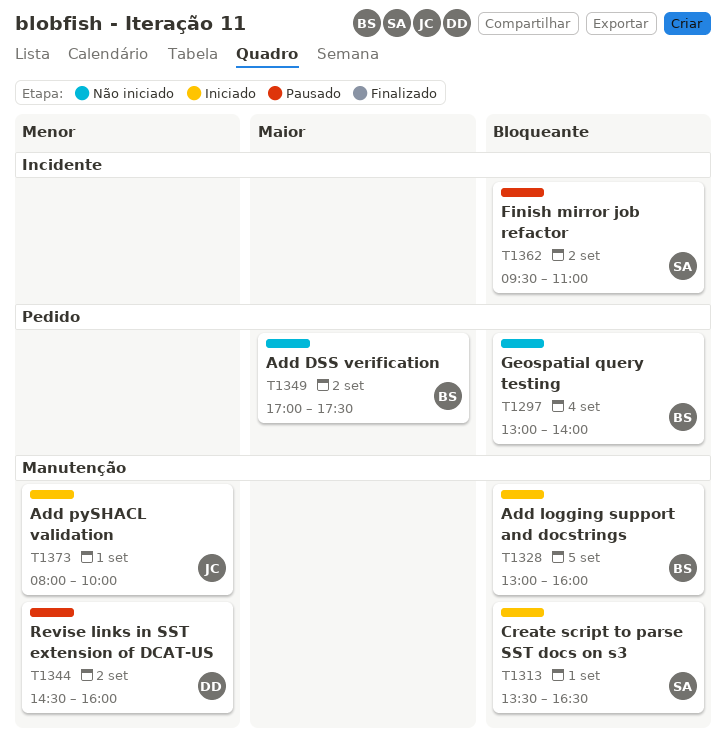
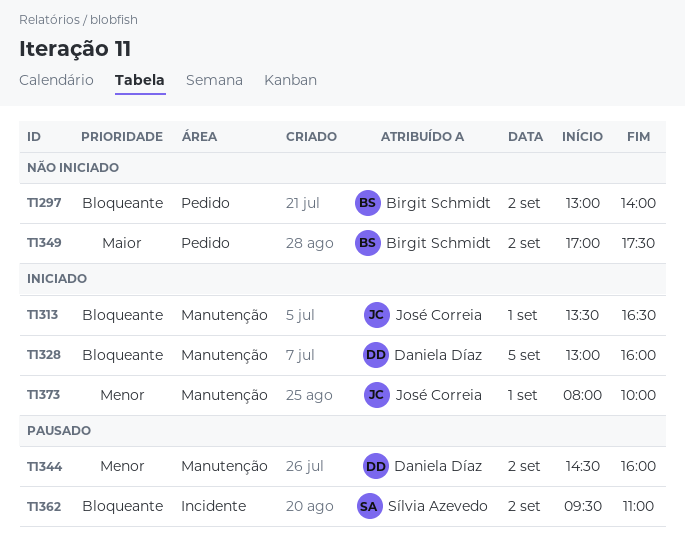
T1297, day: Sep 4 -> Sep 2
T1313, owner: Sílvia Azevedo -> José Correia
T1328, owner: Birgit Schmidt -> Daniela Díaz

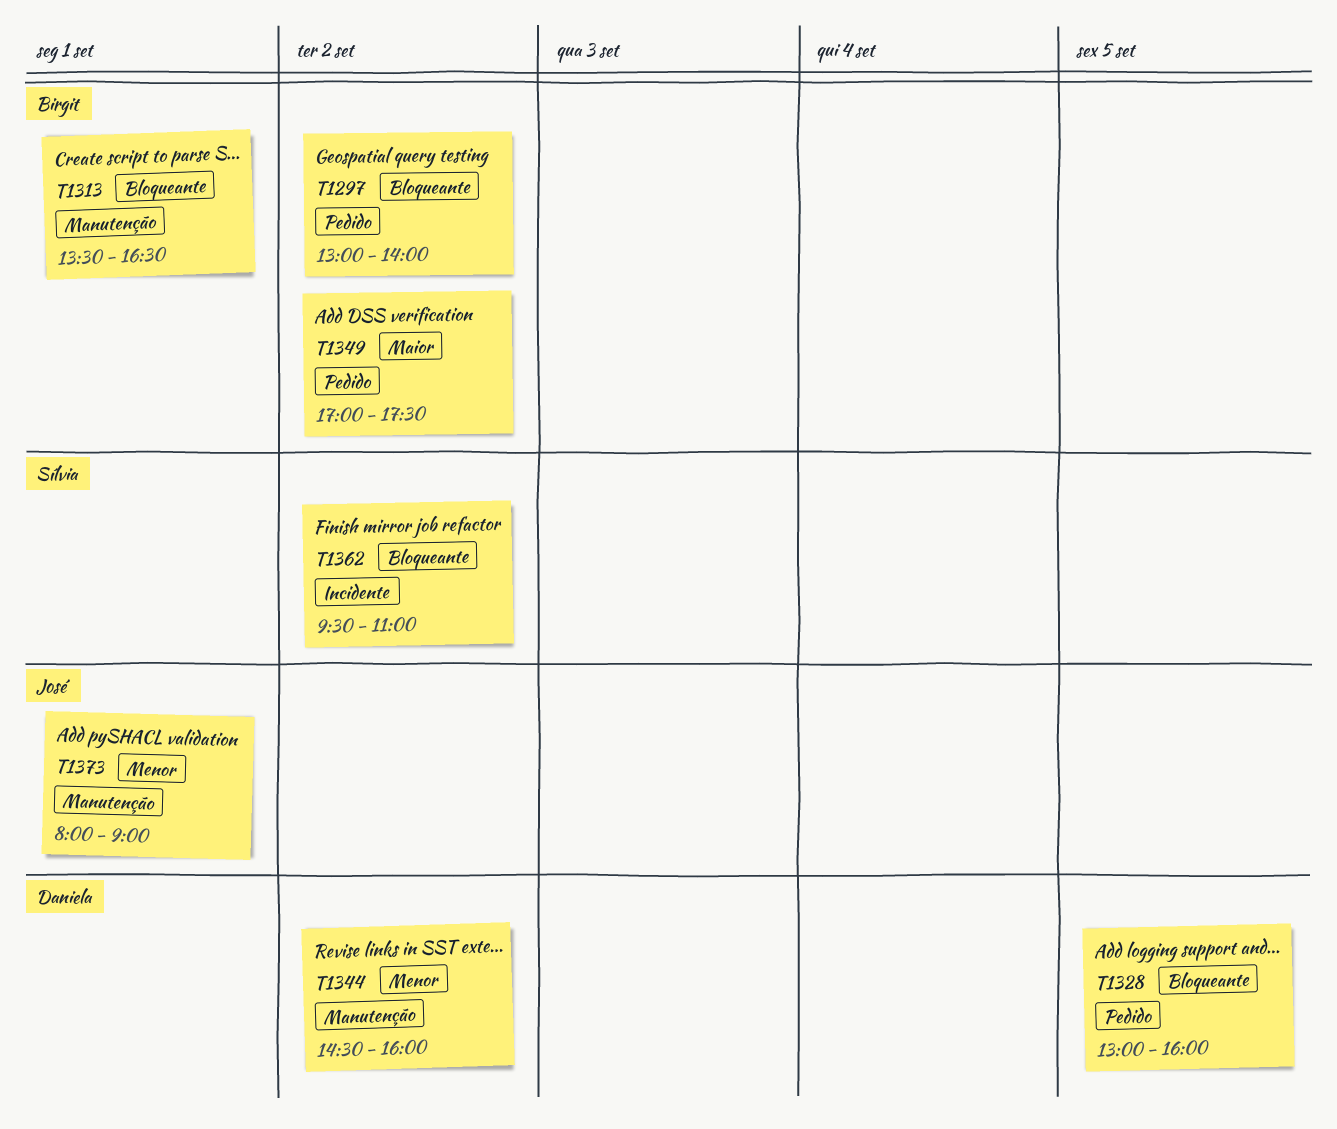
T1313, owner: José Correia -> Birgit Schmidt
T1328, label: Manutenção -> Pedido
T1373, ends: 10:00 -> 09:00

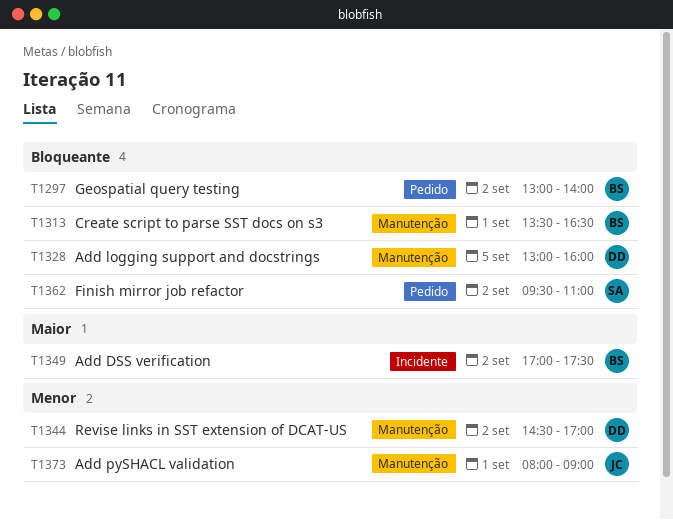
T1328, label: Pedido -> Manutenção
T1344, ends: 16:00 -> 17:00
T1349, label: Pedido -> Incidente
T1362, label: Incidente -> Pedido

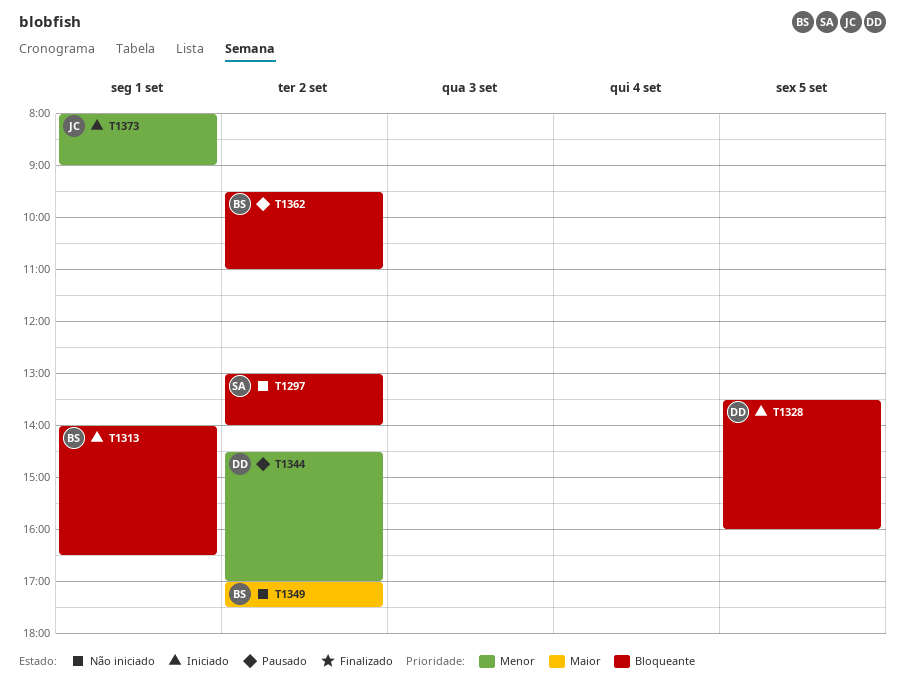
T1297, owner: BS -> SA
T1313, begins: 13:30 -> 14:00
T1328, begins: 13:00 -> 13:30
T1362, owner: SA -> BS

